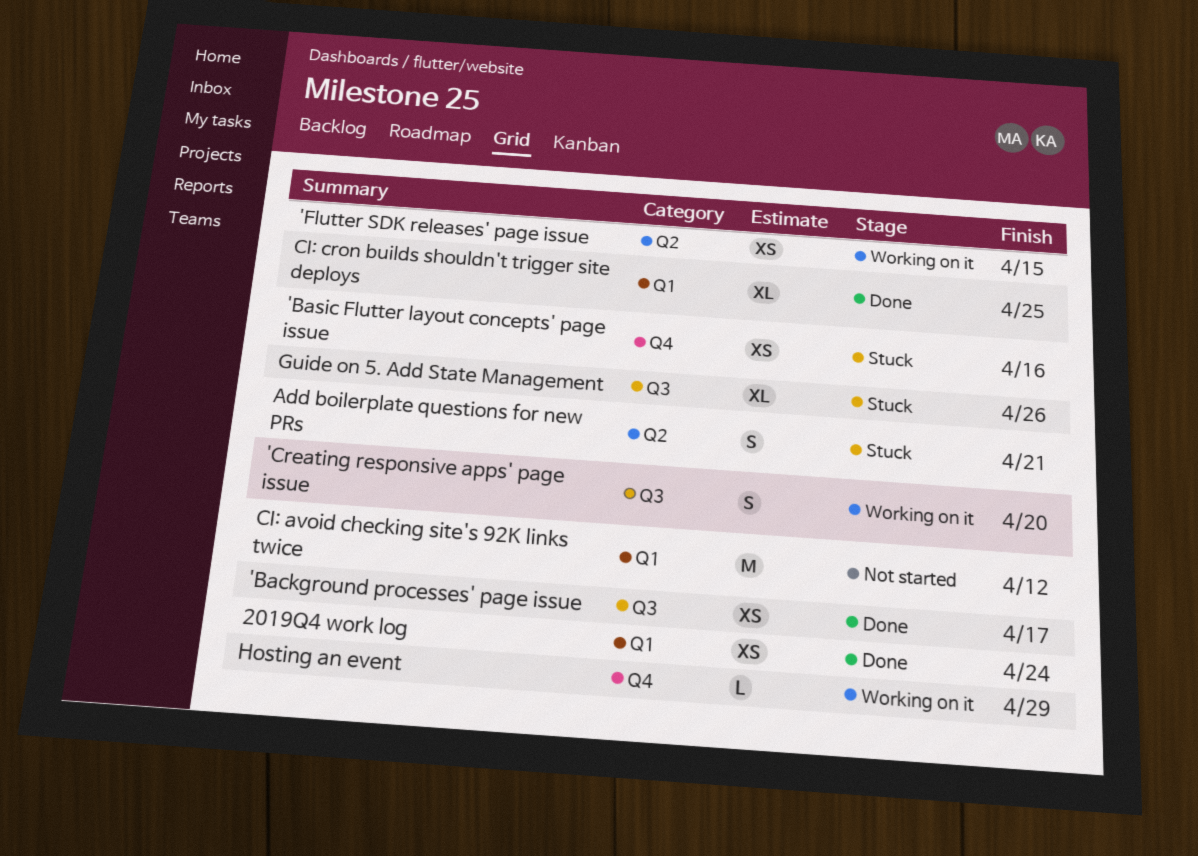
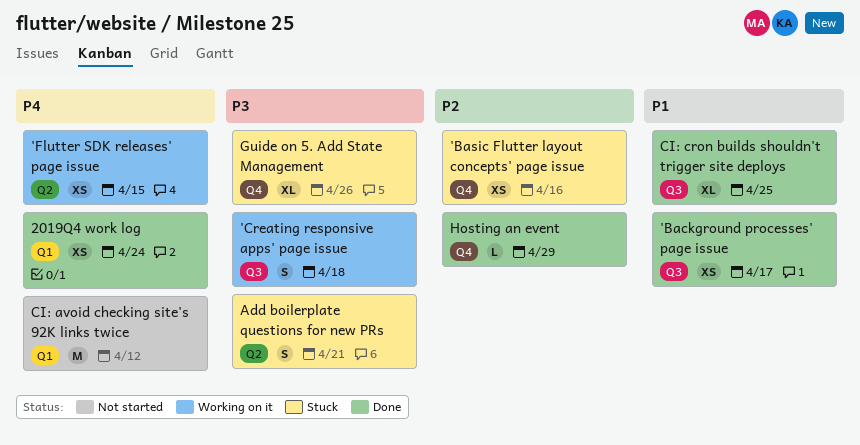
'Creating responsive apps' page issue, due: Apr 20 -> Apr 18
CI: cron builds shouldn't trigger site deploys, label: Q1 -> Q3
Guide on 5. Add State Management, label: Q3 -> Q4
Hosting an event, status: Working on it -> Done

